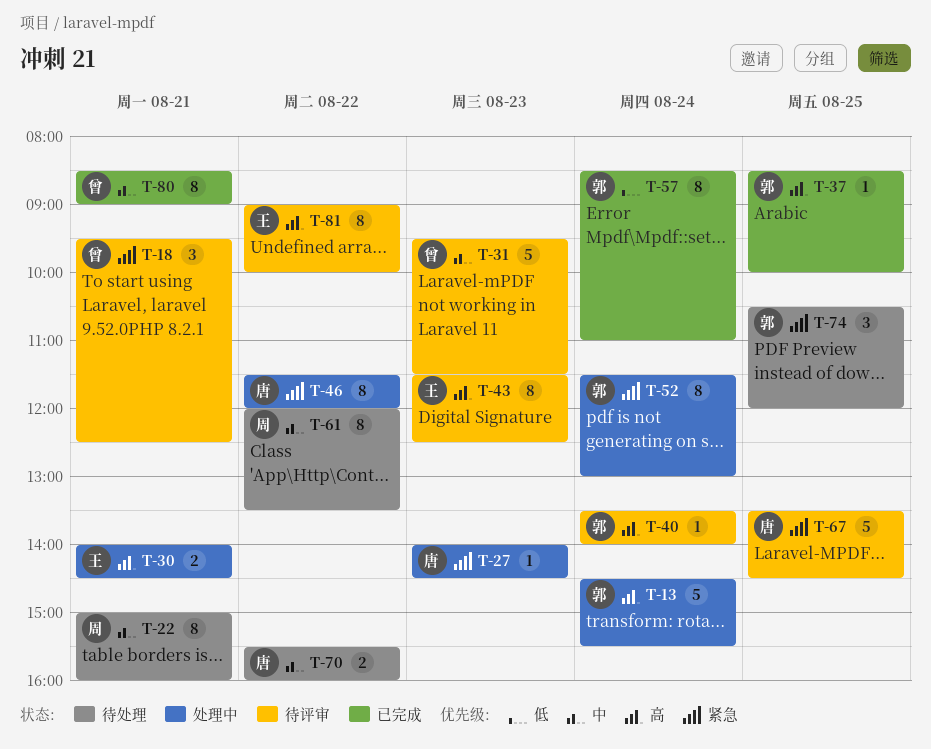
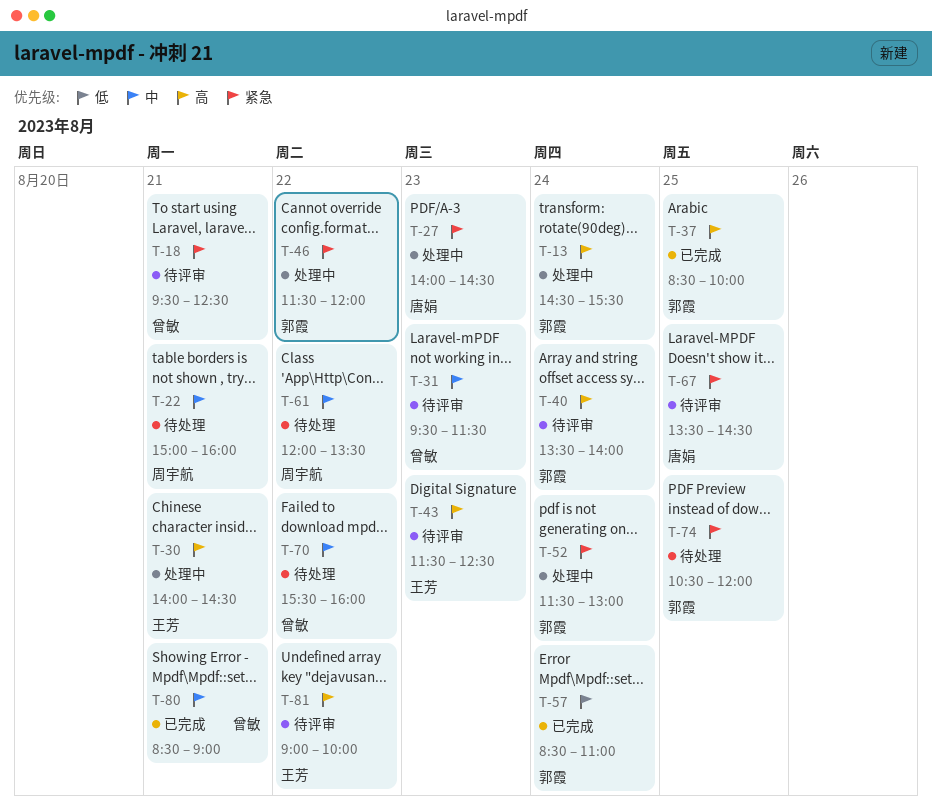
T-46, owner: 唐娟 -> 郭霞
T-70, owner: 唐娟 -> 曾敏

